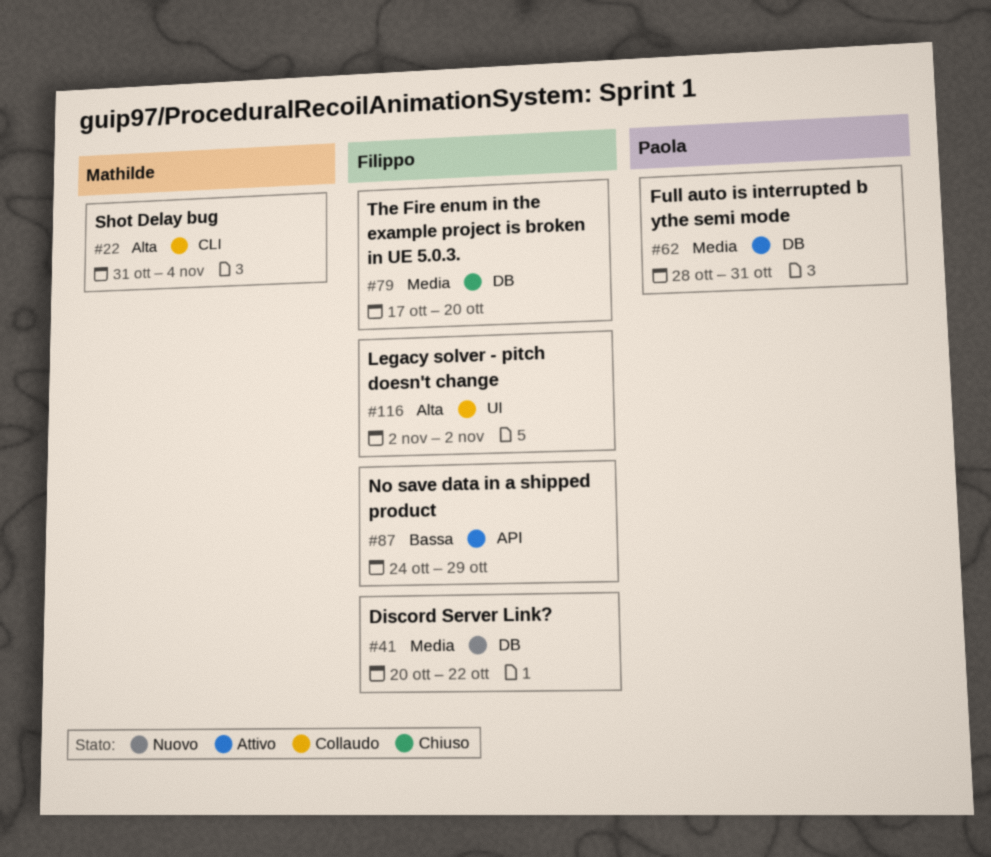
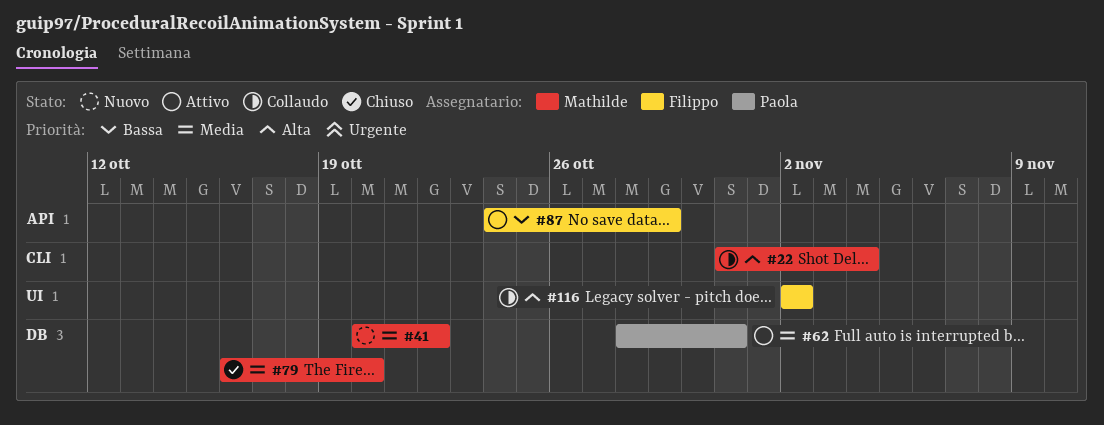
#41, owner: Filippo -> Mathilde
#79, owner: Filippo -> Mathilde
#79, start: Oct 17 -> Oct 16

